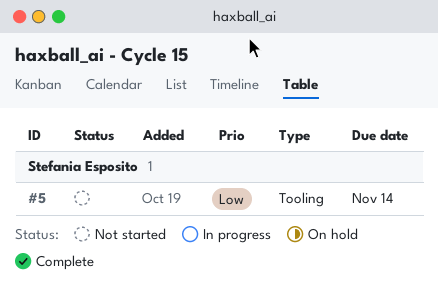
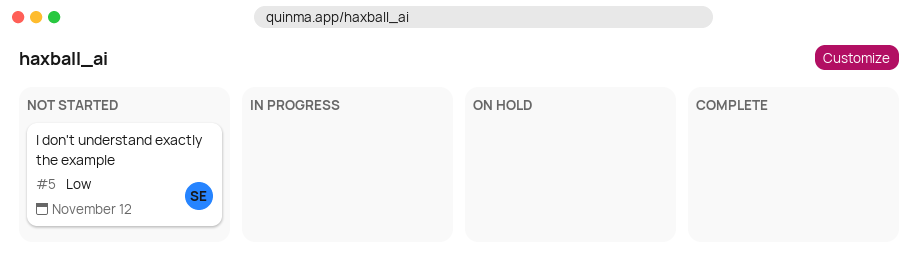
#5, due: Nov 14 -> Nov 12

